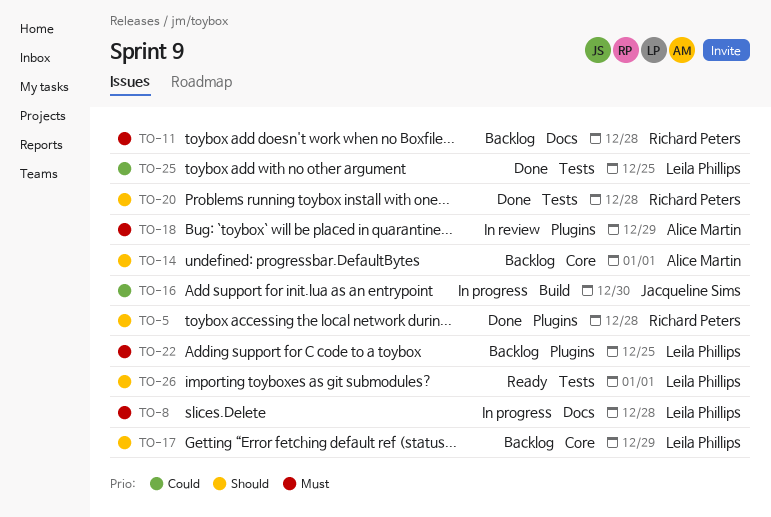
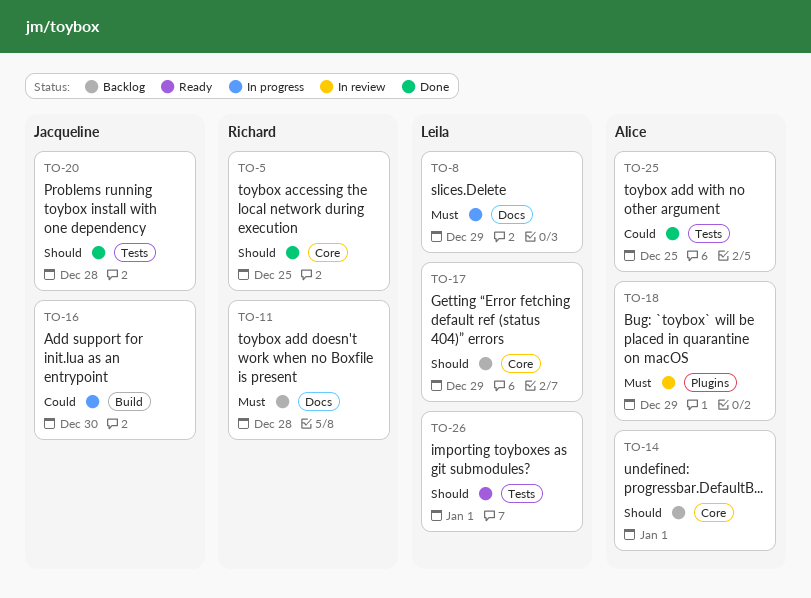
TO-5, label: Plugins -> Core
TO-5, due: Dec 28 -> Dec 25
TO-8, due: Dec 28 -> Dec 29
TO-20, owner: Richard Peters -> Jacqueline Sims
TO-22: present -> none
TO-25, owner: Leila Phillips -> Alice Martin

